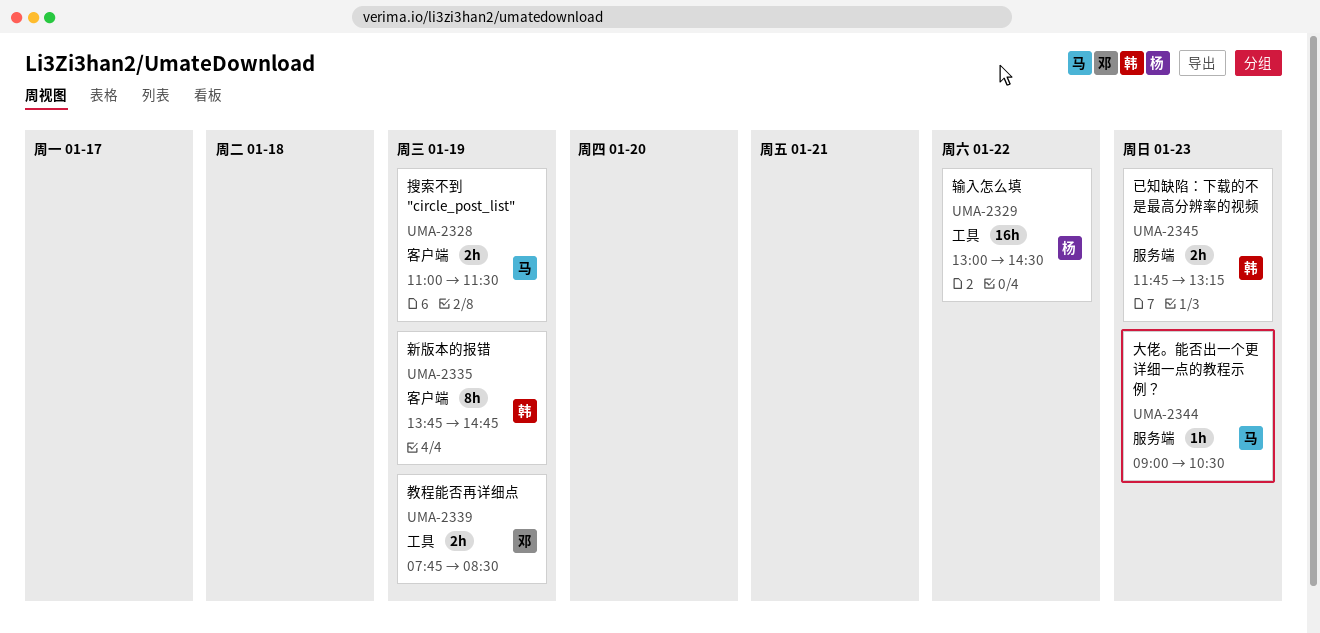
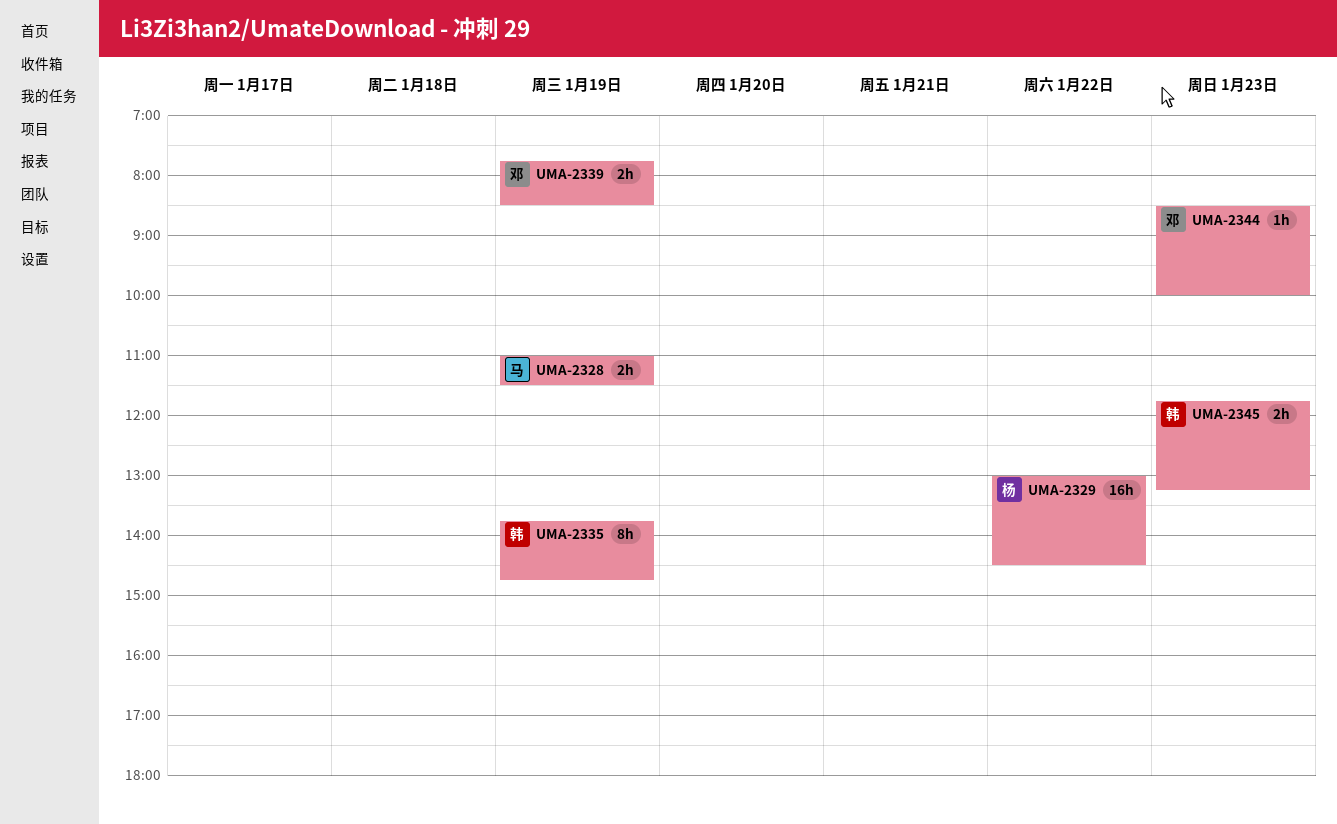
UMA-2344, owner: 马 -> 邓
UMA-2344, begins: 09:00 -> 08:30
UMA-2344, ends: 10:30 -> 10:00

